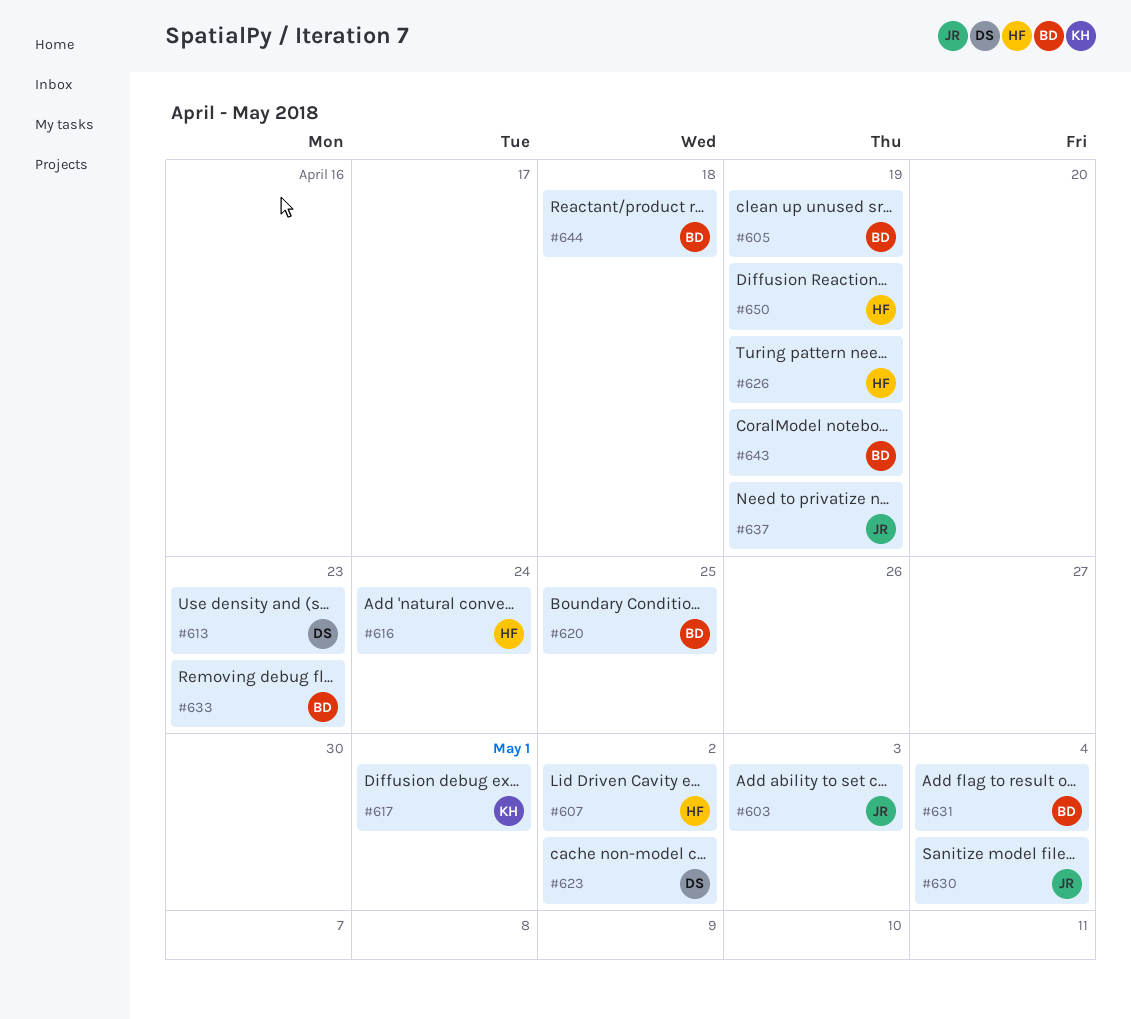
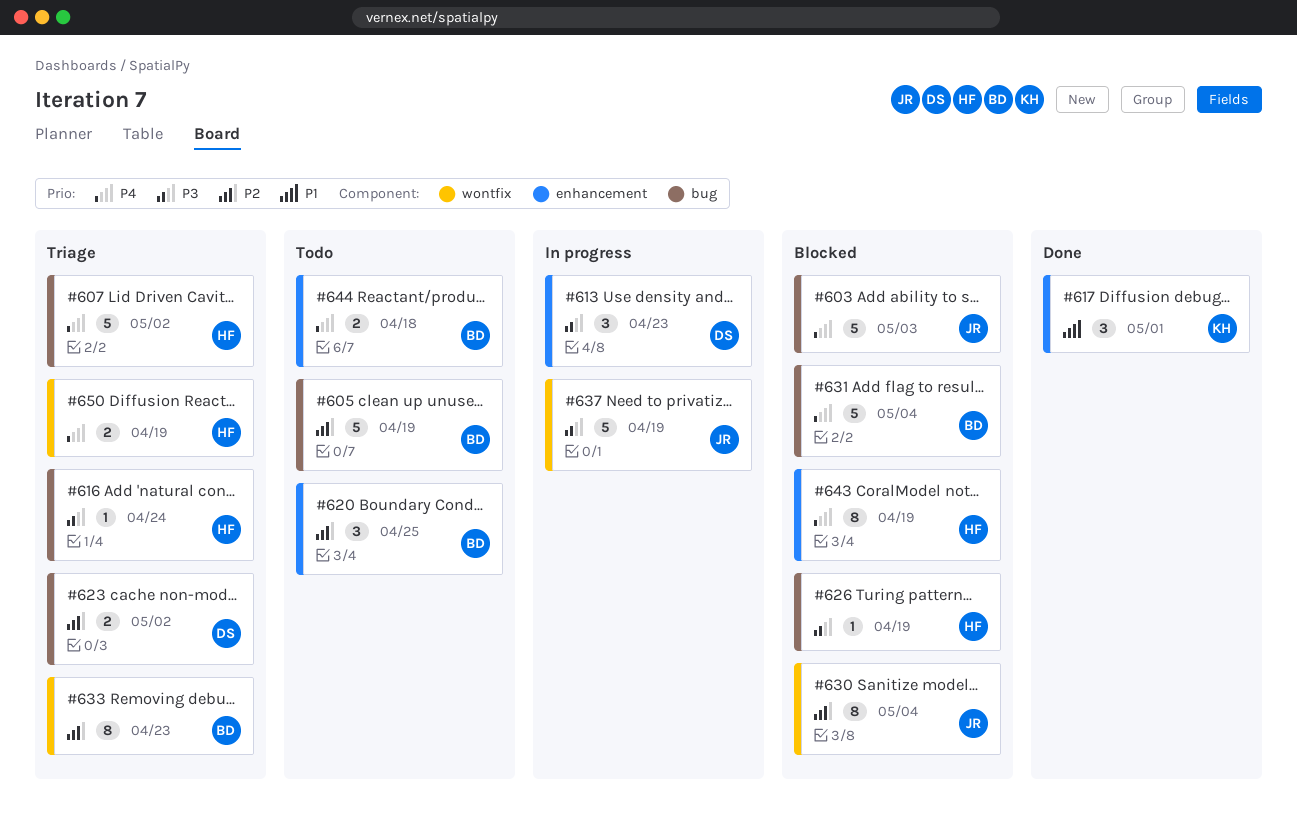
#643, owner: BD -> HF

